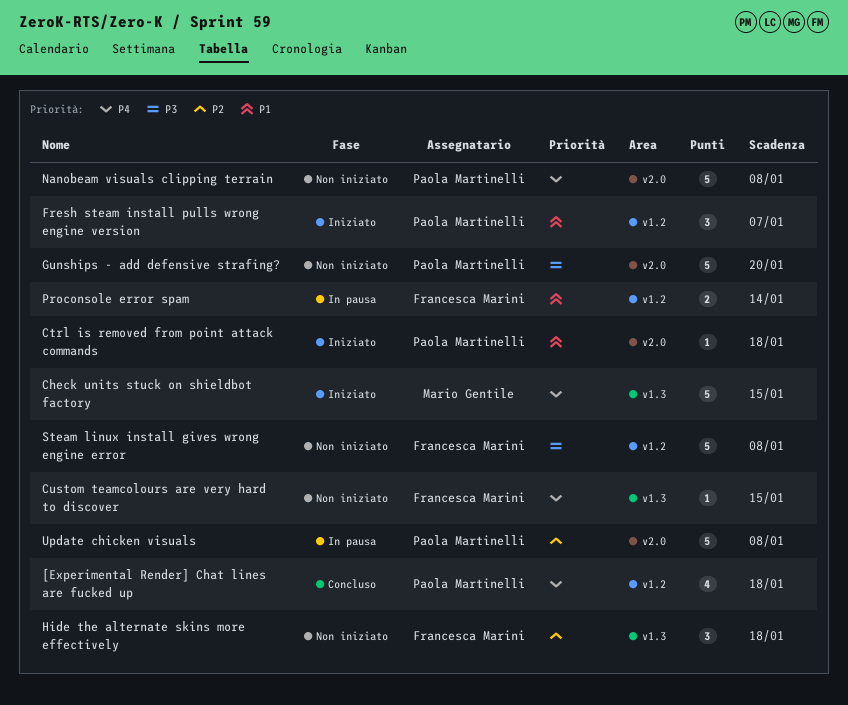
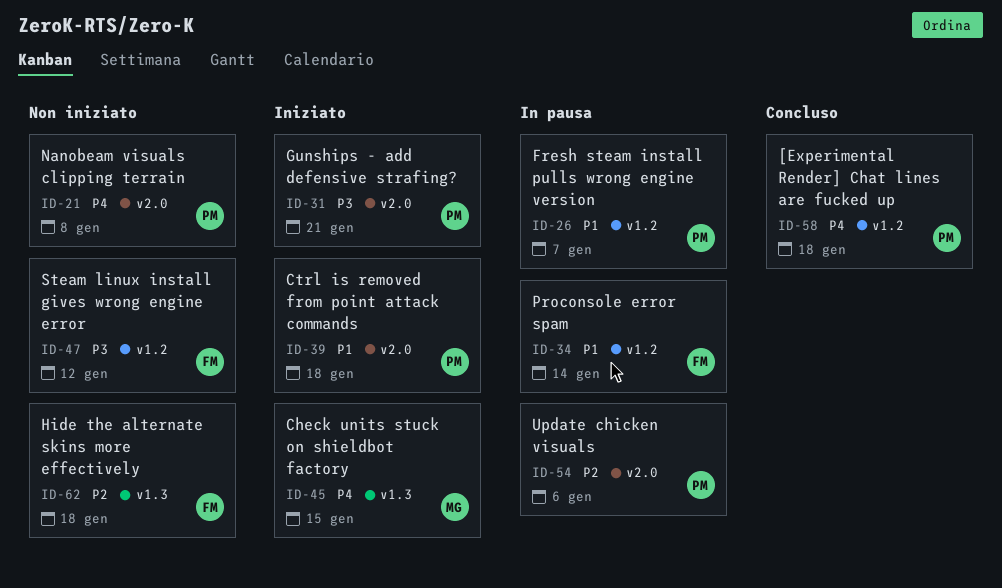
Custom teamcolours are very hard to discover: present -> none
Fresh steam install pulls wrong engine version, status: Iniziato -> In pausa
Gunships - add defensive strafing?, status: Non iniziato -> Iniziato
Gunships - add defensive strafing?, due: Jan 20 -> Jan 21
Steam linux install gives wrong engine error, due: Jan 8 -> Jan 12
Update chicken visuals, due: Jan 8 -> Jan 6

